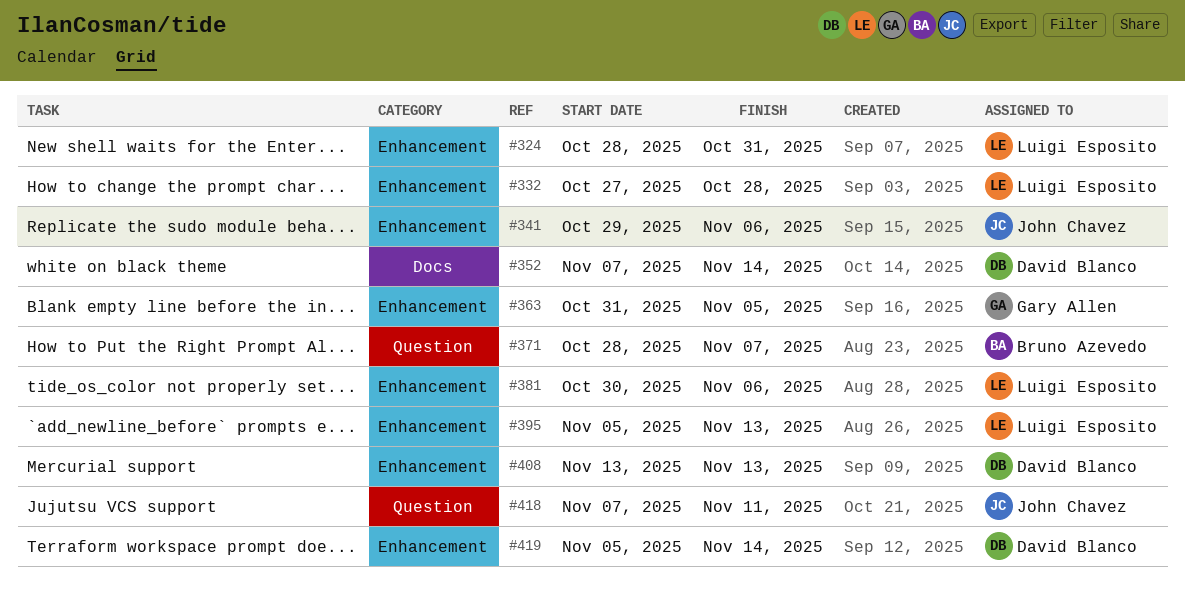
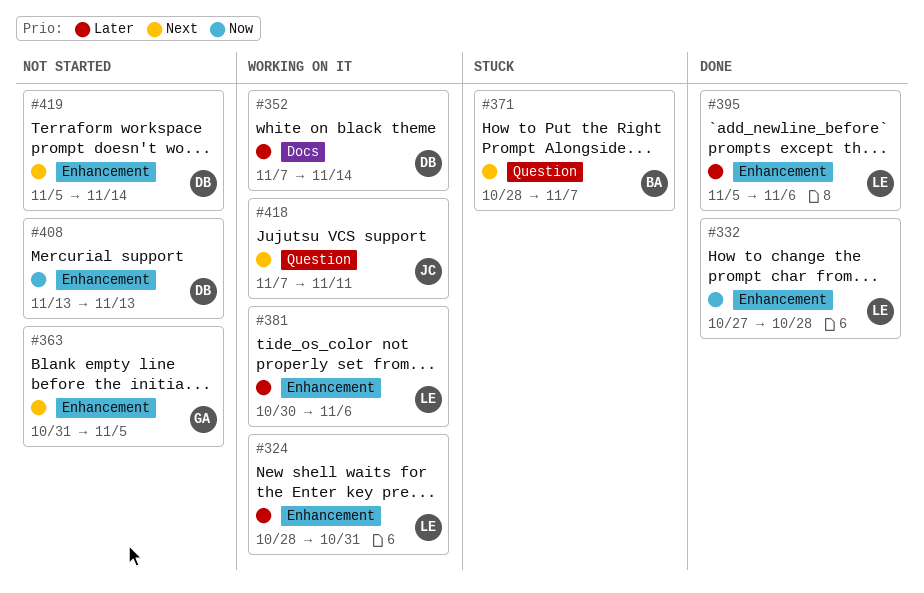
#341: present -> none
#395, due: Nov 13 -> Nov 6

